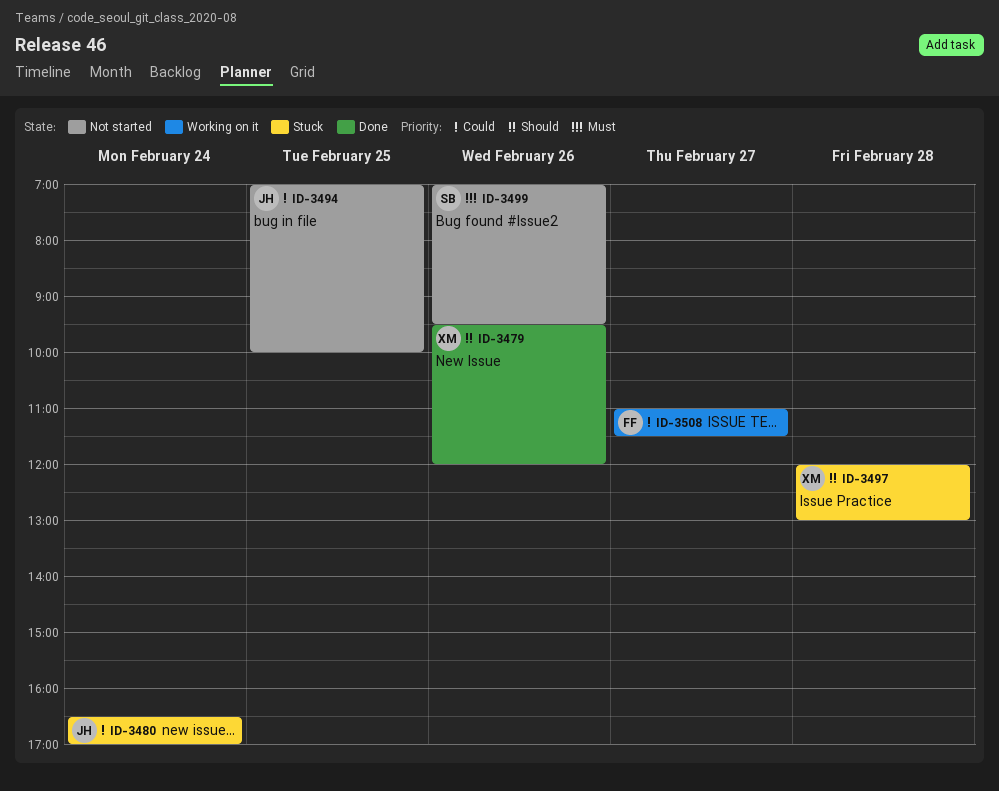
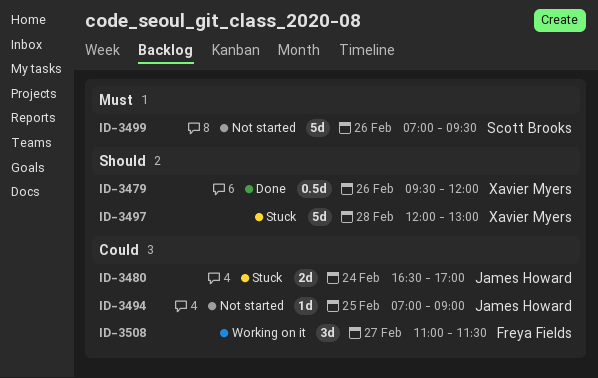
ID-3494, ends: 10:00 -> 09:00

